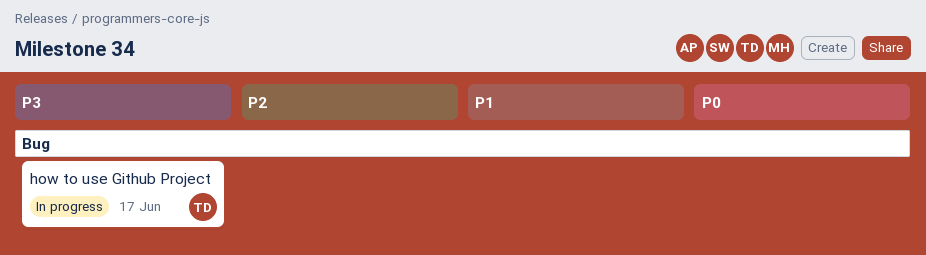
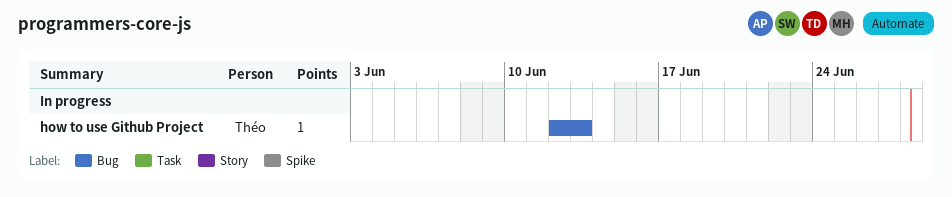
how to use Github Project, due: Jun 17 -> Jun 13

